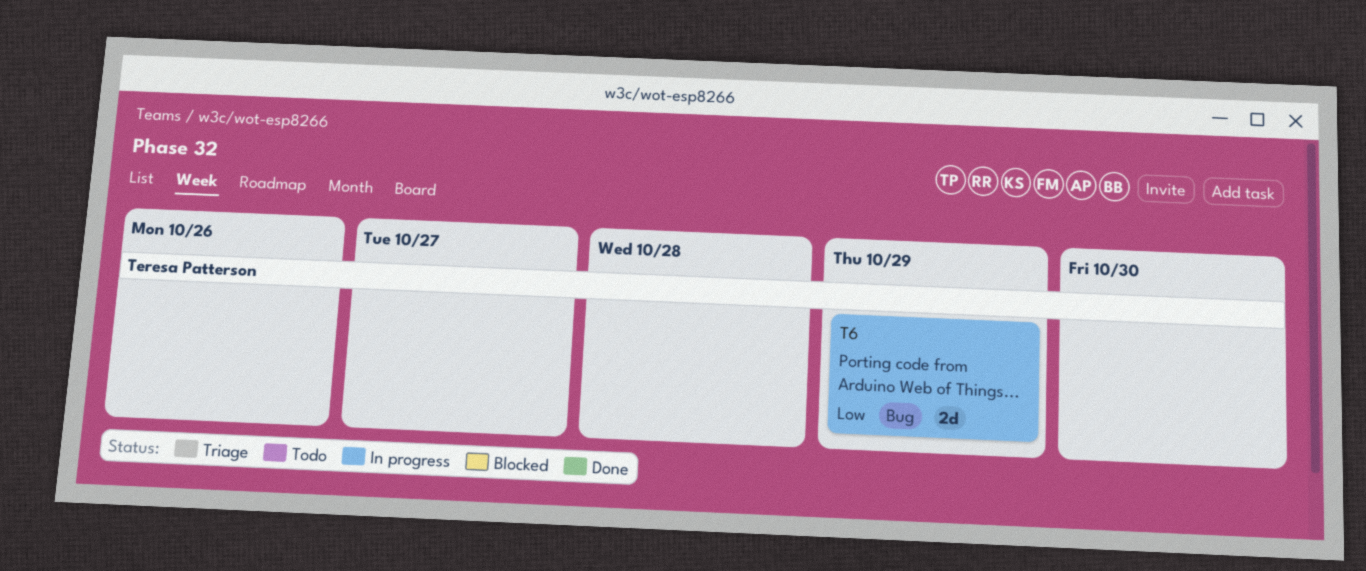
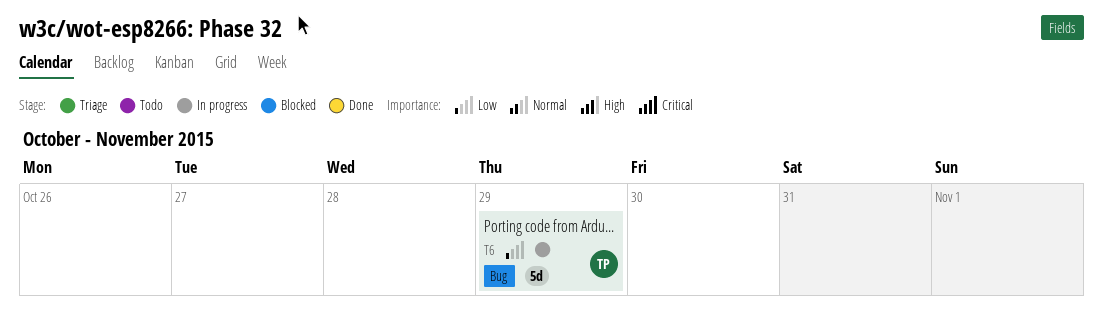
T6, estimate: 2d -> 5d

